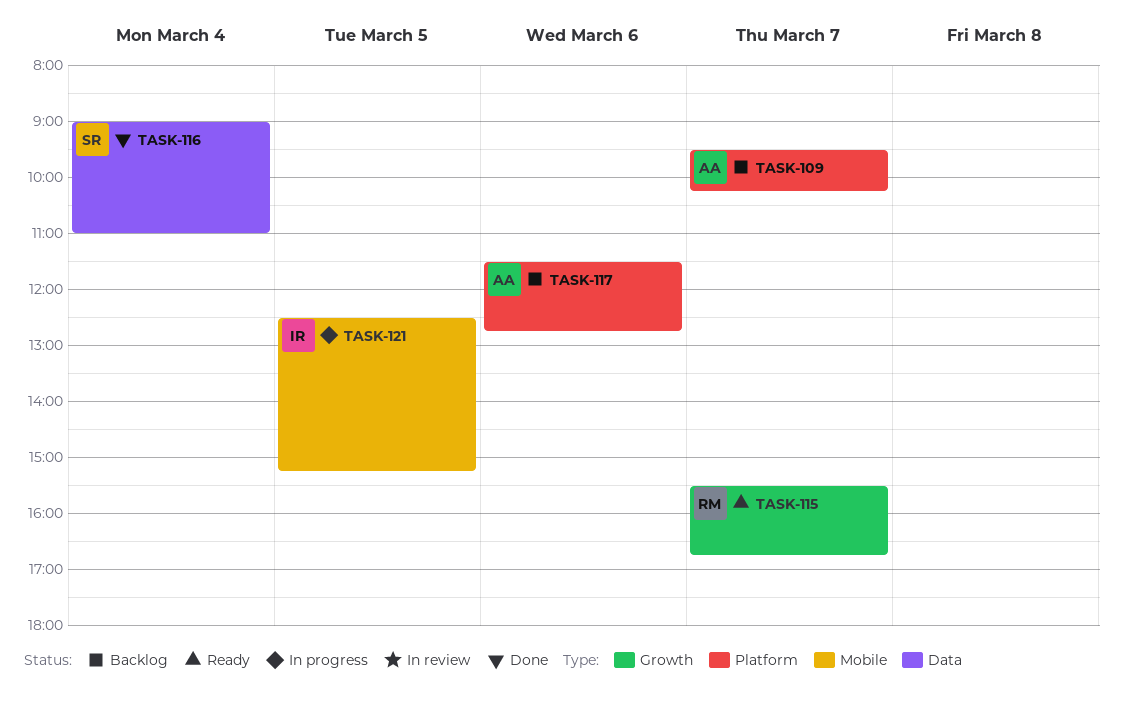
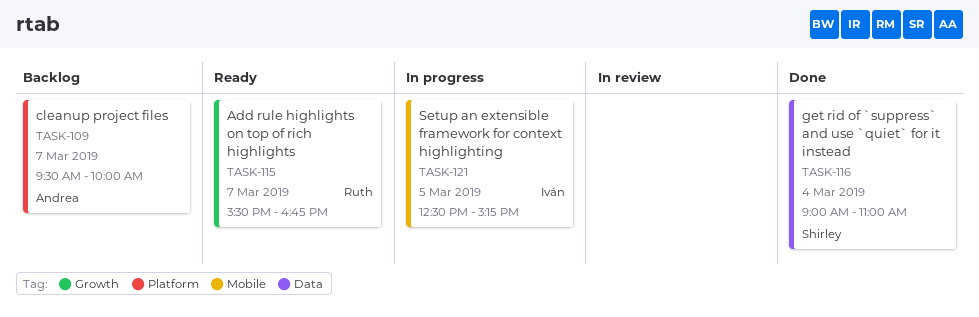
TASK-109, ends: 10:15 -> 10:00
TASK-117: present -> none

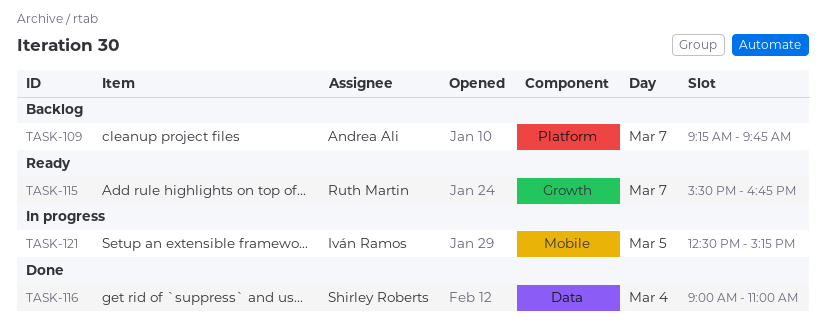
TASK-109, begins: 09:30 -> 09:15
TASK-109, ends: 10:00 -> 09:45

